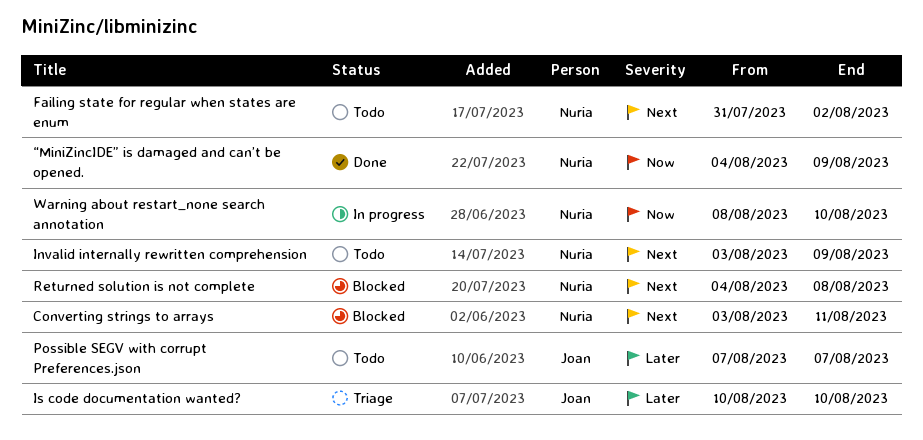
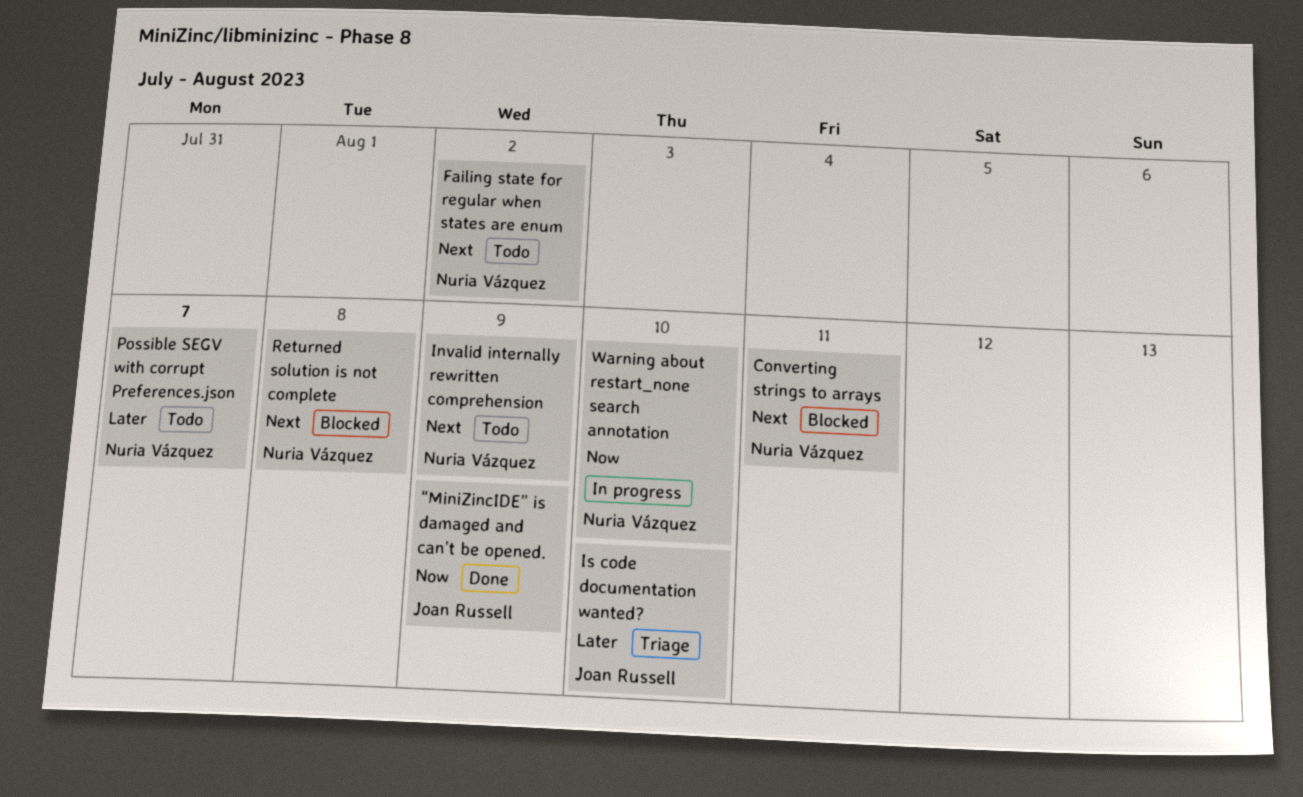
Possible SEGV with corrupt Preferences.json, owner: Joan Russell -> Nuria Vázquez
“MiniZincIDE” is damaged and can’t be opened., owner: Nuria Vázquez -> Joan Russell

